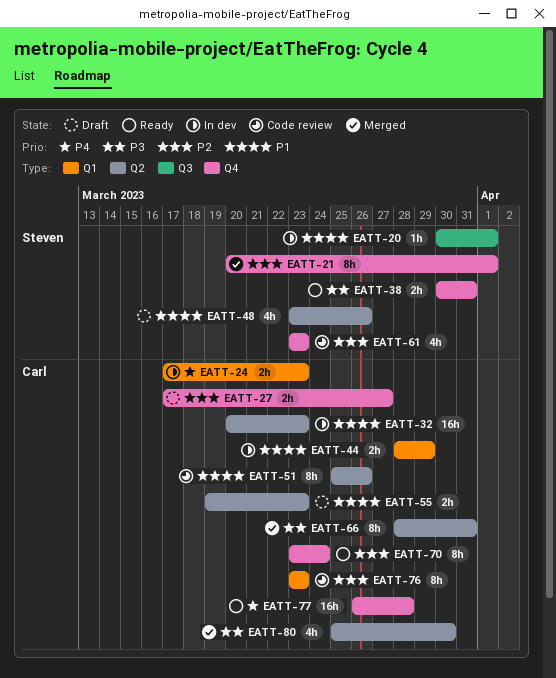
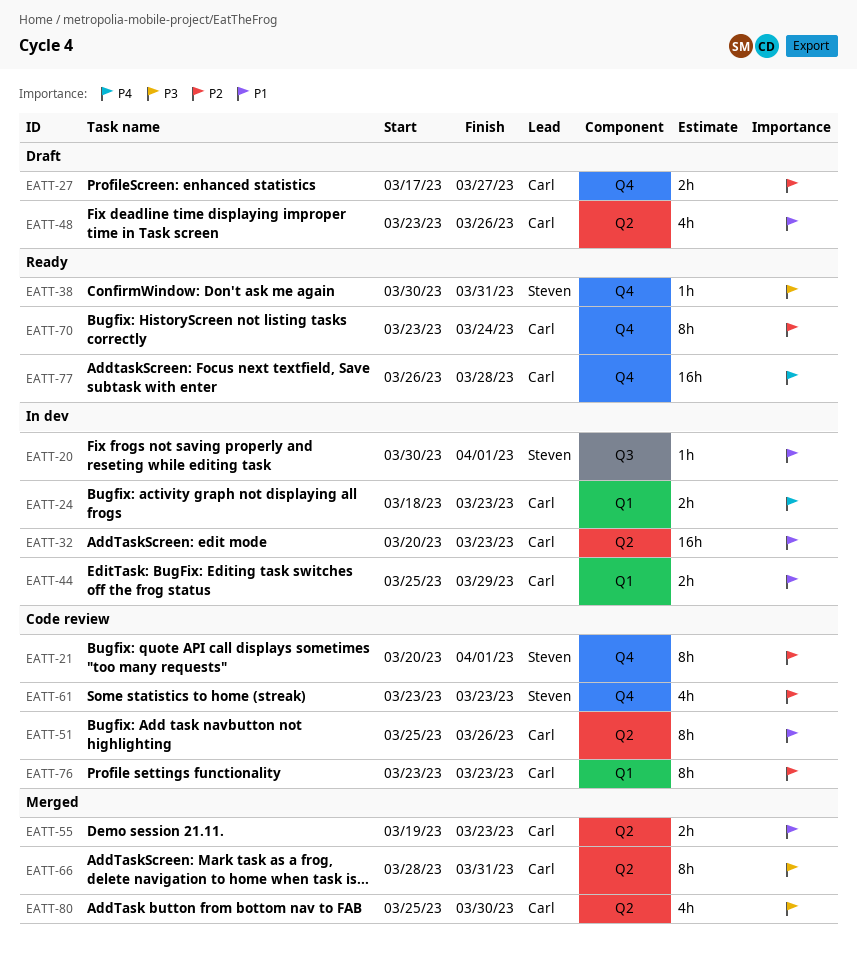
EATT-21, status: Merged -> Code review
EATT-24, start: Mar 17 -> Mar 18
EATT-38, estimate: 2h -> 1h
EATT-44, start: Mar 28 -> Mar 25
EATT-48, owner: Steven -> Carl
EATT-55, status: Draft -> Merged

